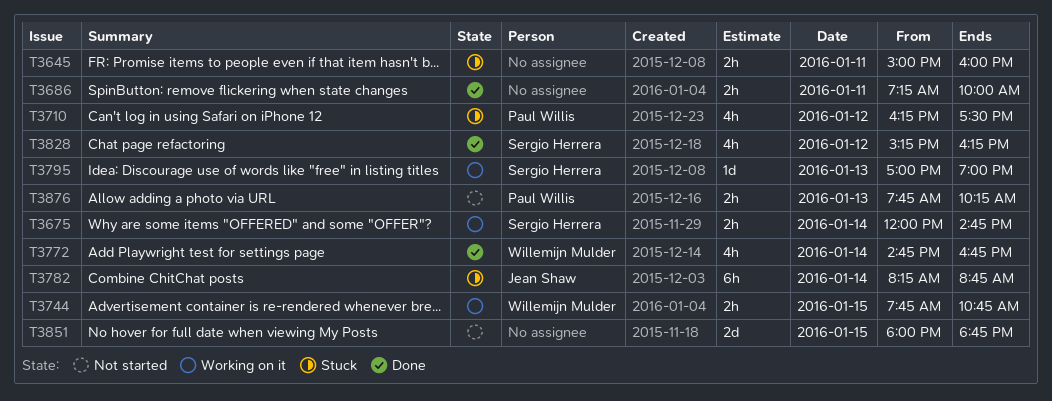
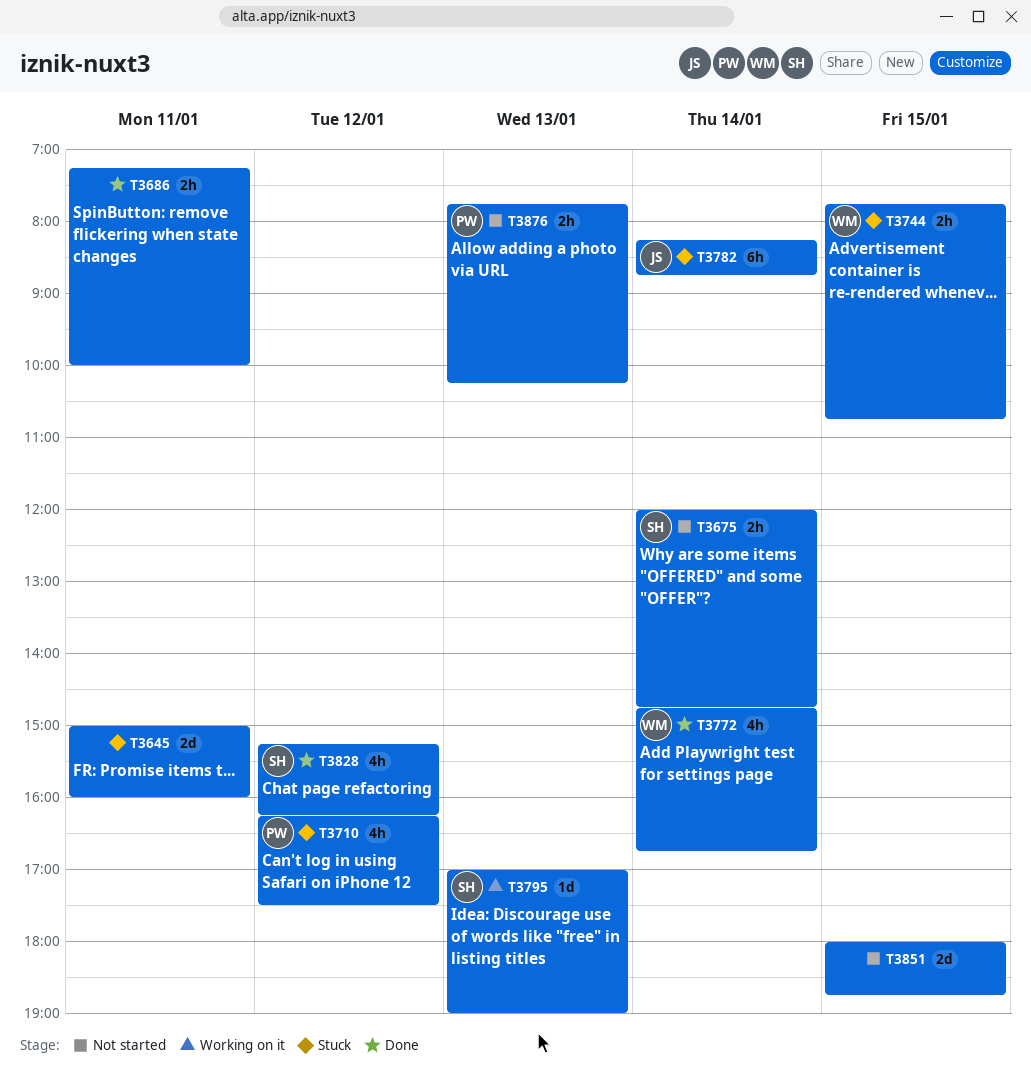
T3645, estimate: 2h -> 2d
T3675, status: Working on it -> Not started
T3744, status: Working on it -> Stuck

